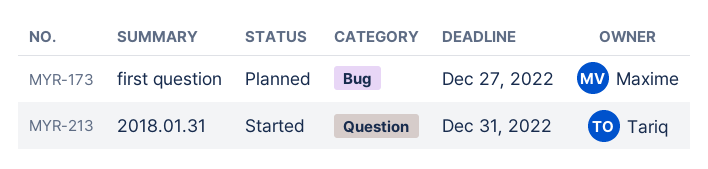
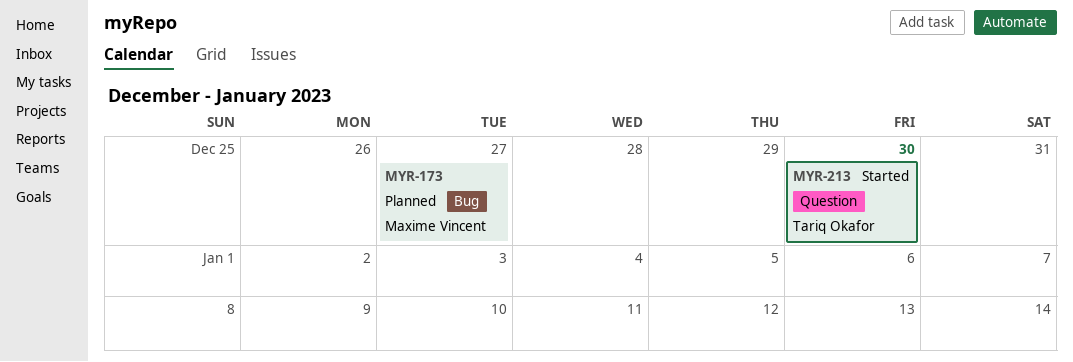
MYR-213, due: Dec 31 -> Dec 30

